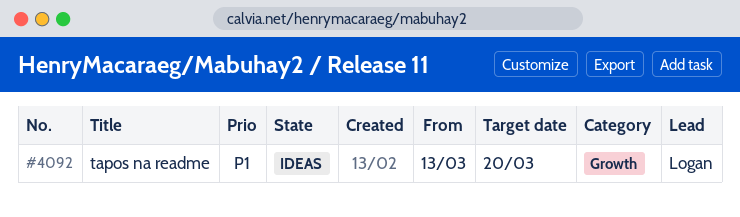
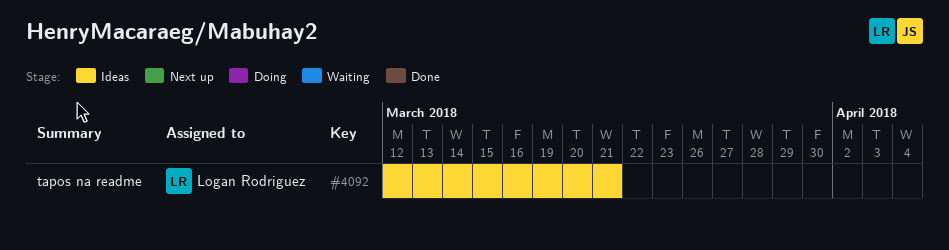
#4092, start: Mar 13 -> Mar 12
#4092, due: Mar 20 -> Mar 21

